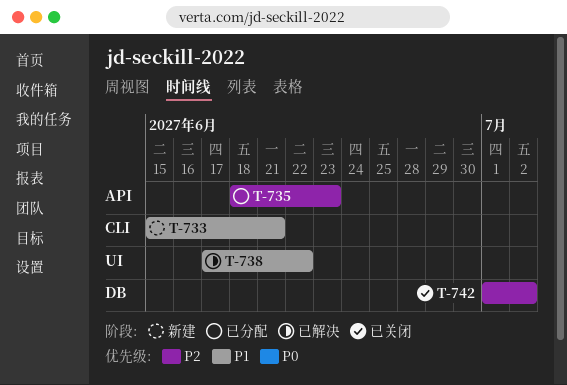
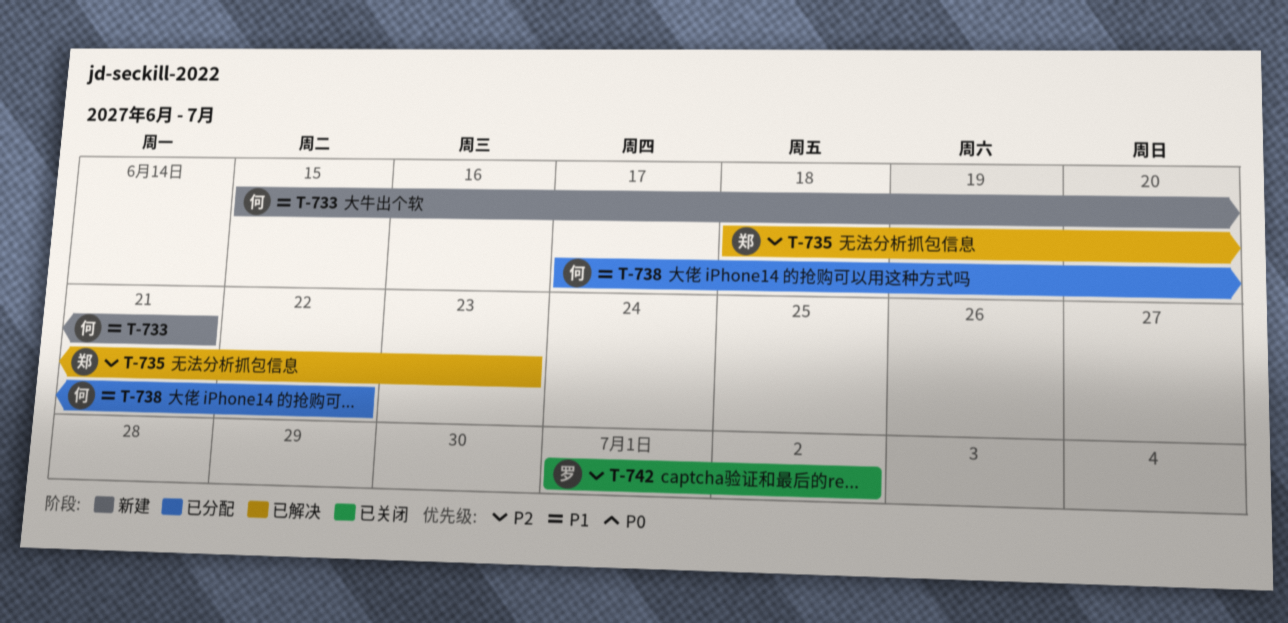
T-735, status: 已分配 -> 已解决
T-738, status: 已解决 -> 已分配

